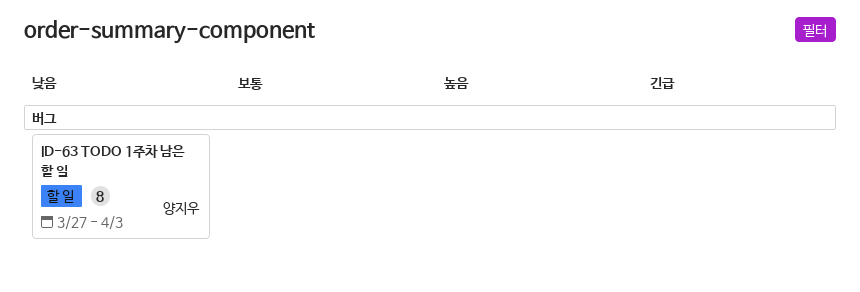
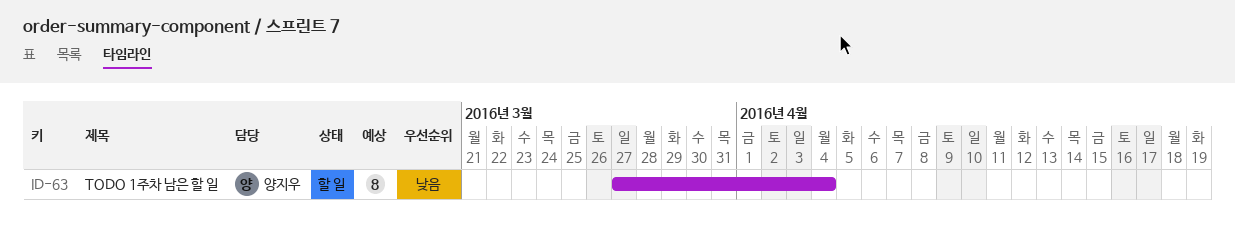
ID-63, due: Apr 3 -> Apr 4

